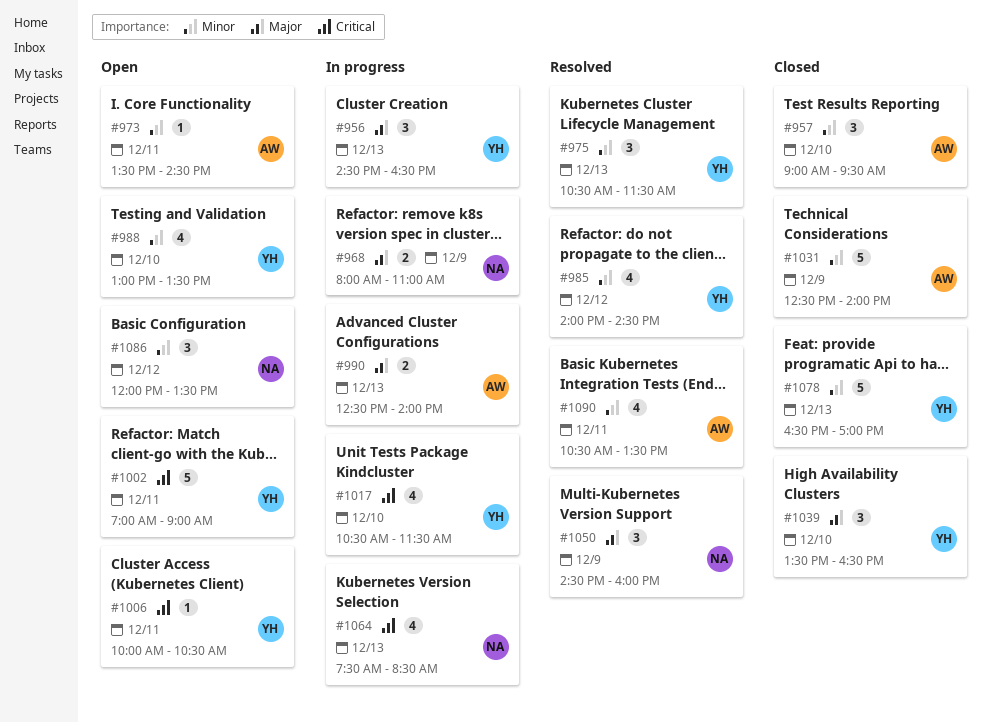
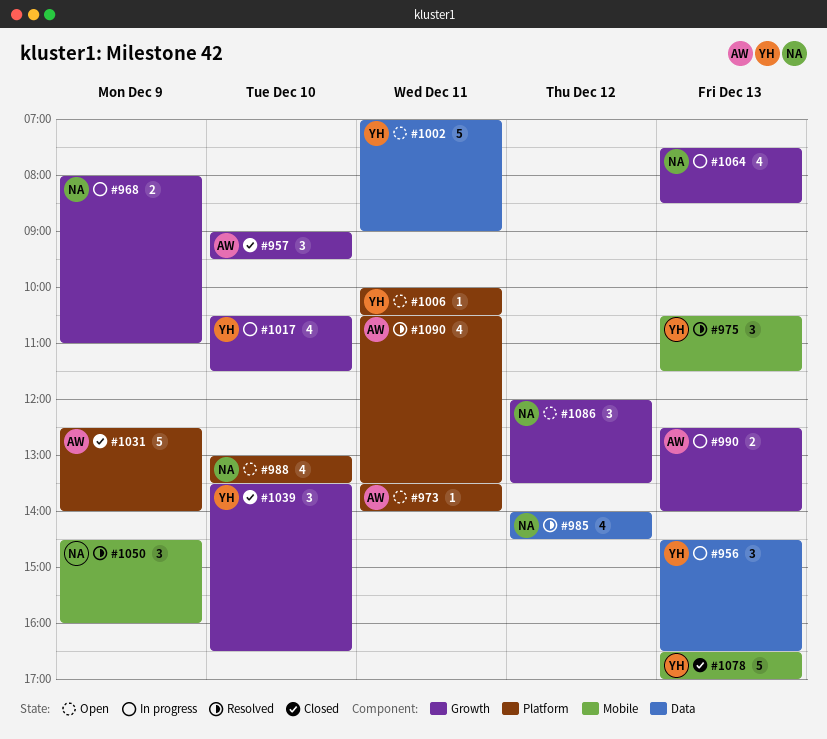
#973, ends: 14:30 -> 14:00
#985, owner: YH -> NA
#988, owner: YH -> NA

